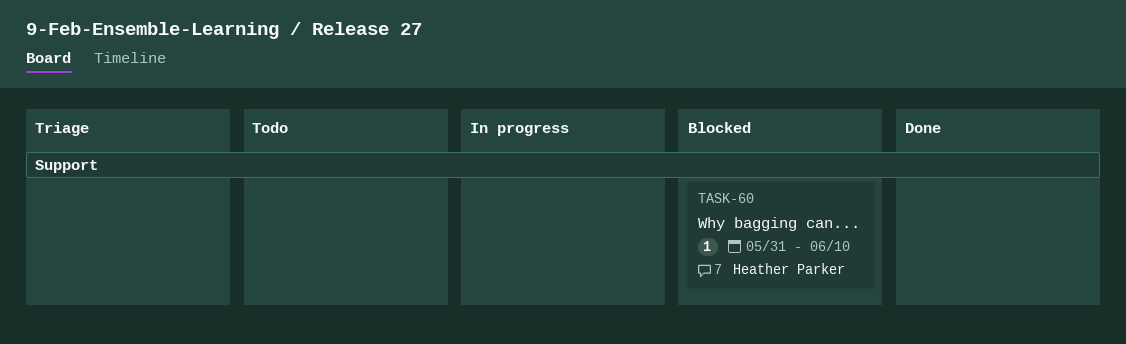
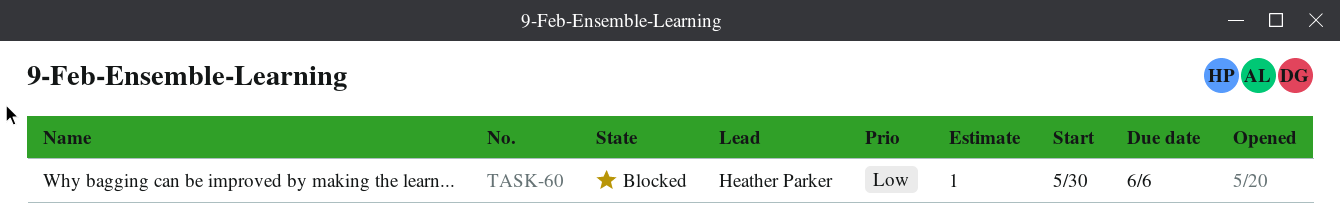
TASK-60, start: May 31 -> May 30
TASK-60, due: Jun 10 -> Jun 6

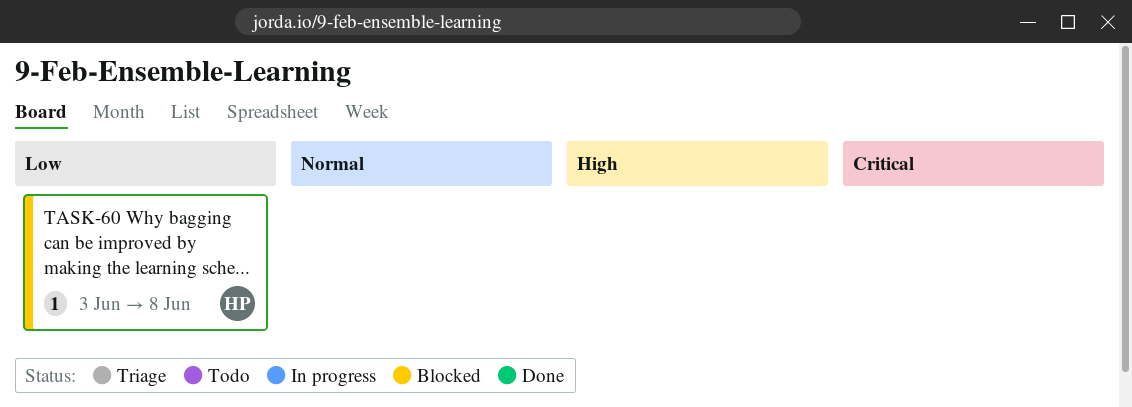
TASK-60, start: May 30 -> Jun 3
TASK-60, due: Jun 6 -> Jun 8

